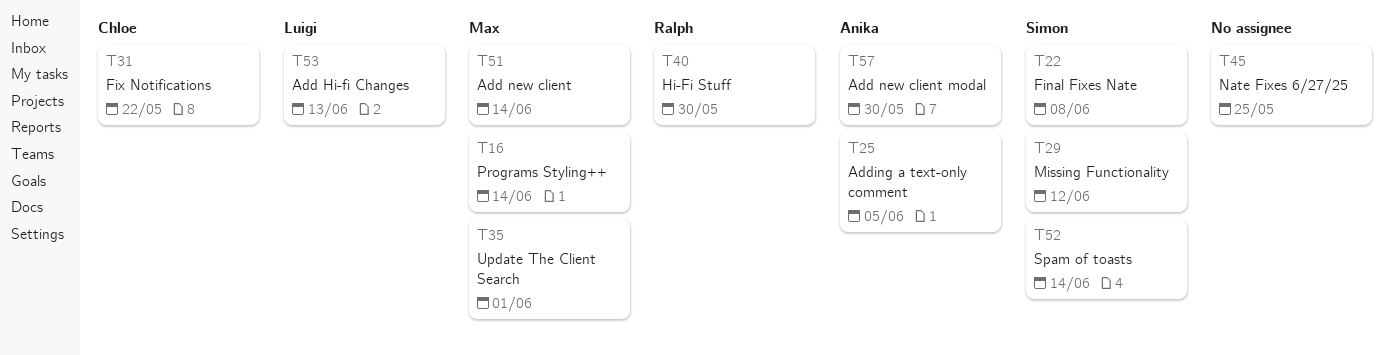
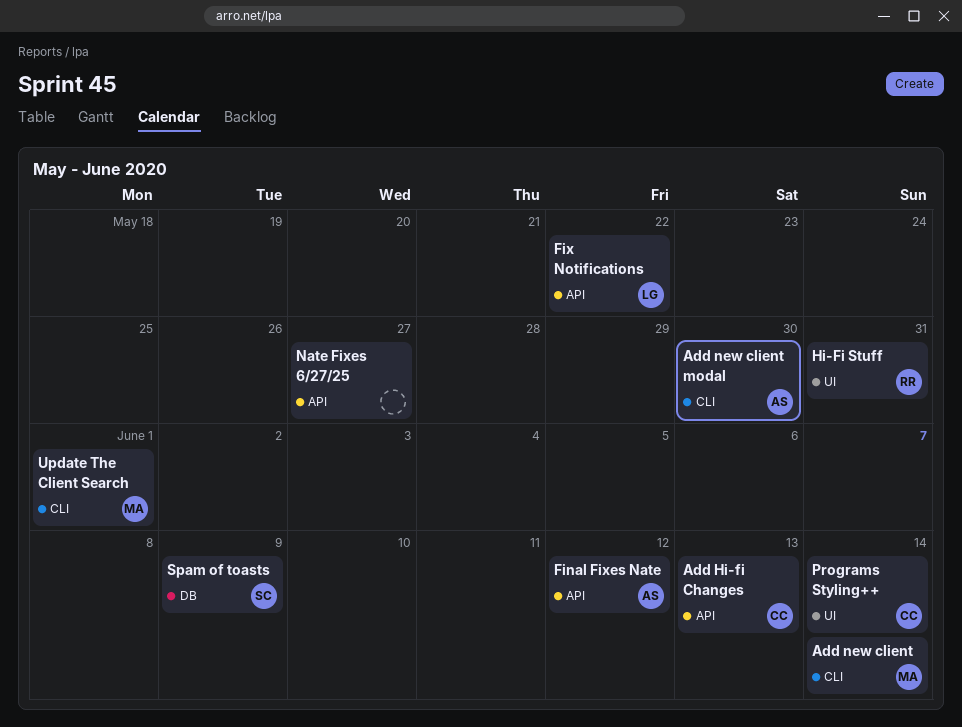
Add Hi-fi Changes, owner: Luigi -> Chloe
Adding a text-only comment: present -> none
Final Fixes Nate, owner: Simon -> Anika
Final Fixes Nate, due: Jun 8 -> Jun 12
Fix Notifications, owner: Chloe -> Luigi
Hi-Fi Stuff, due: May 30 -> May 31
Missing Functionality: present -> none
Nate Fixes 6/27/25, due: May 25 -> May 27
Programs Styling++, owner: Max -> Chloe
Spam of toasts, due: Jun 14 -> Jun 9

